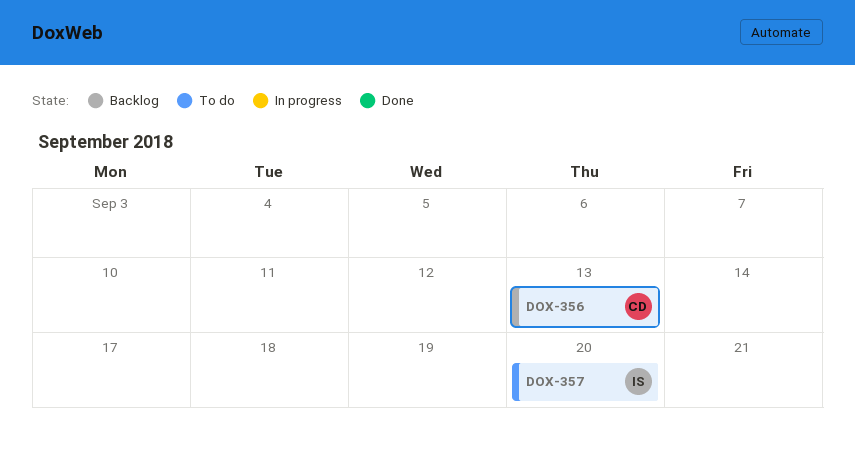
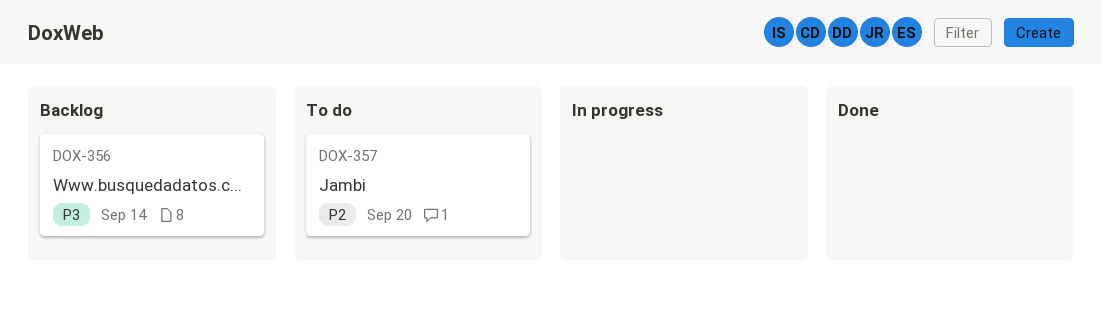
DOX-356, due: Sep 13 -> Sep 14

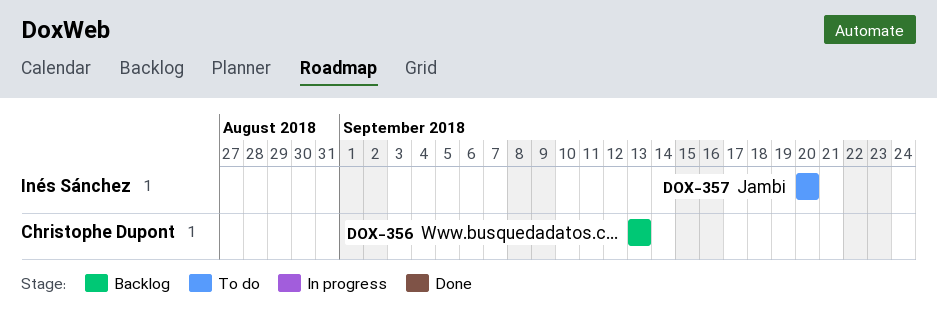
DOX-356, due: Sep 14 -> Sep 13

